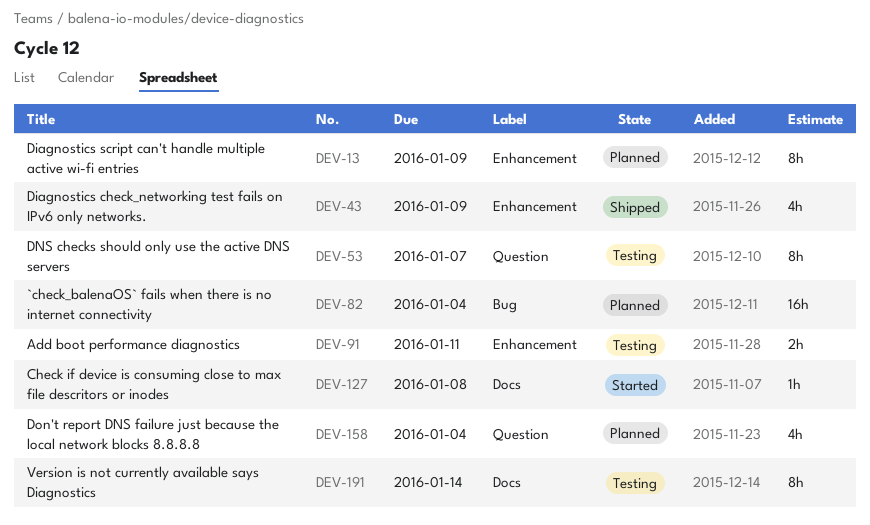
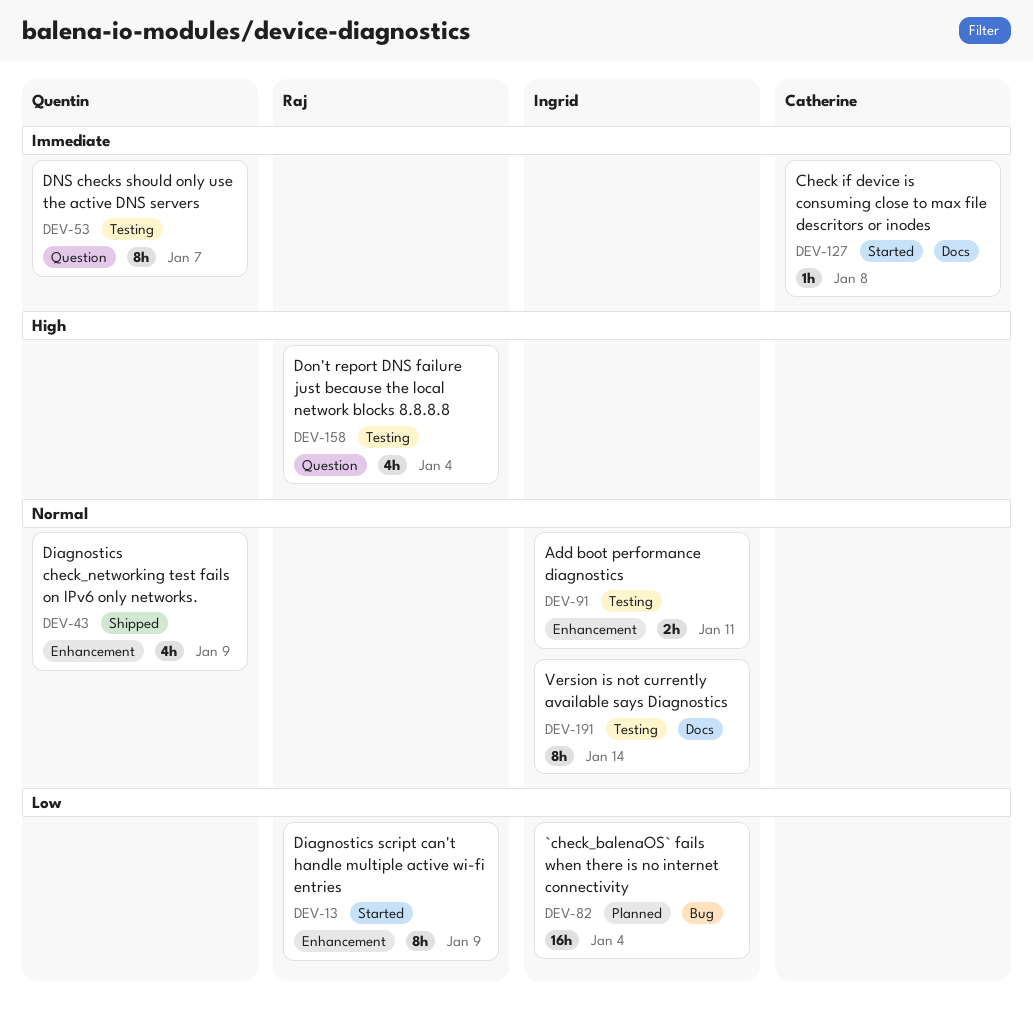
DEV-13, status: Planned -> Started
DEV-158, status: Planned -> Testing

